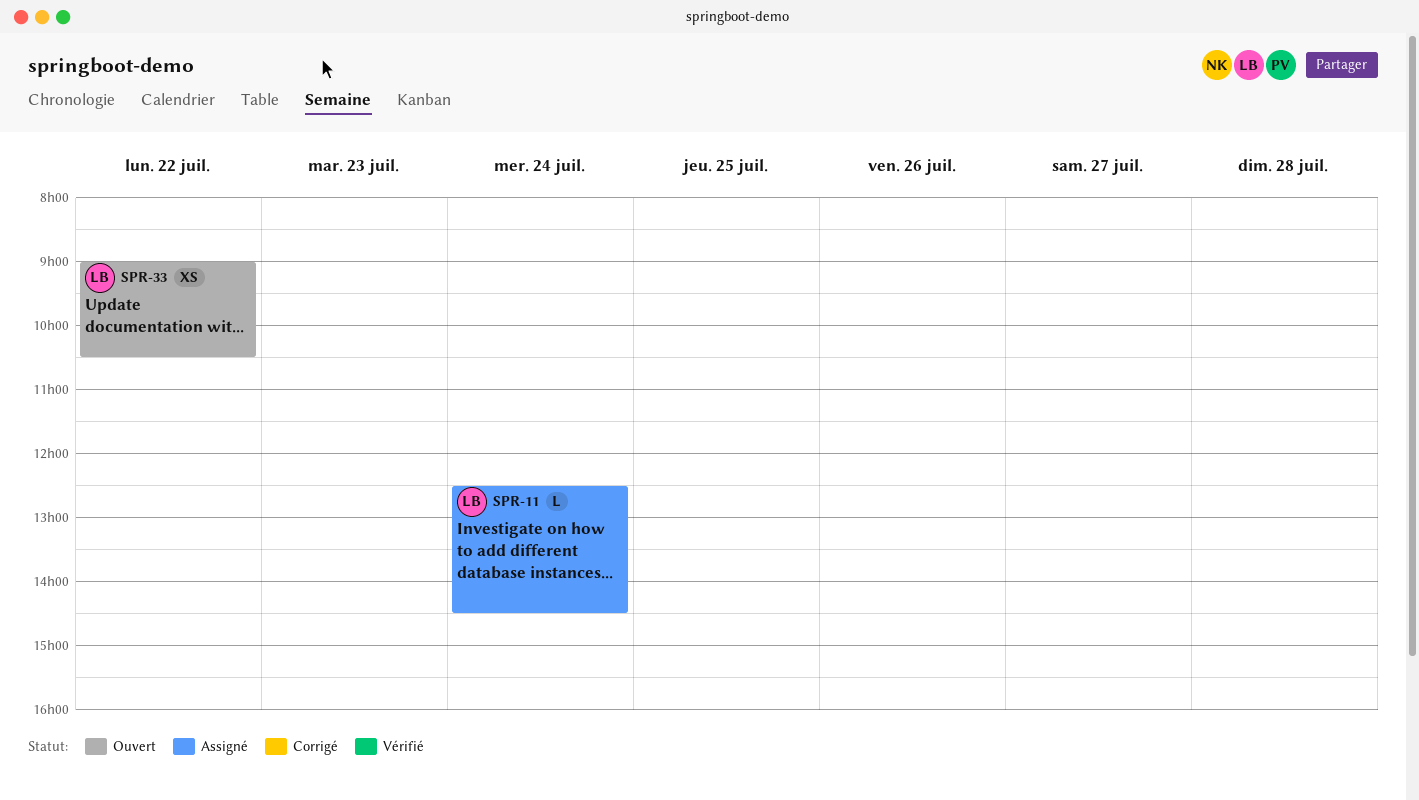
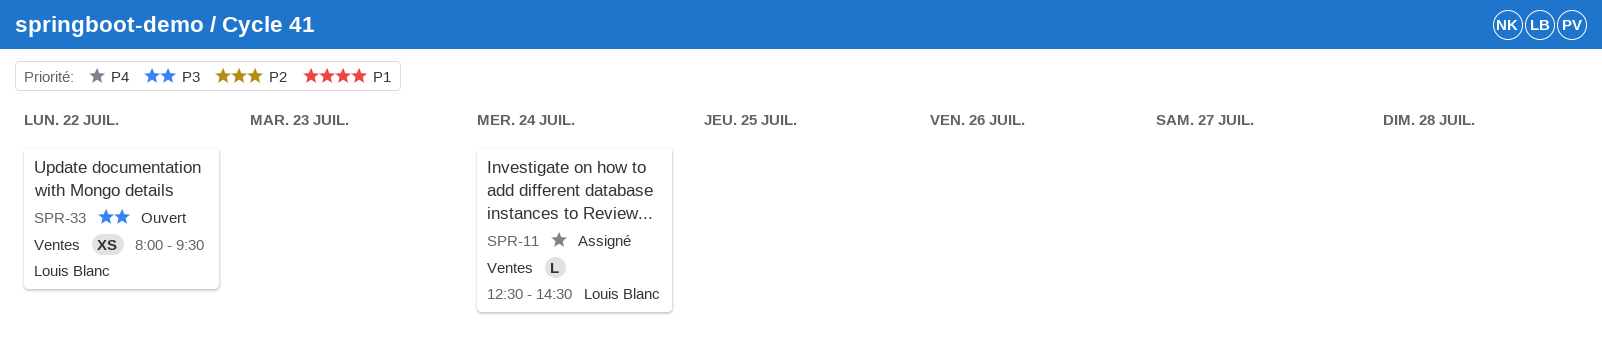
SPR-33, begins: 09:00 -> 08:00
SPR-33, ends: 10:30 -> 09:30

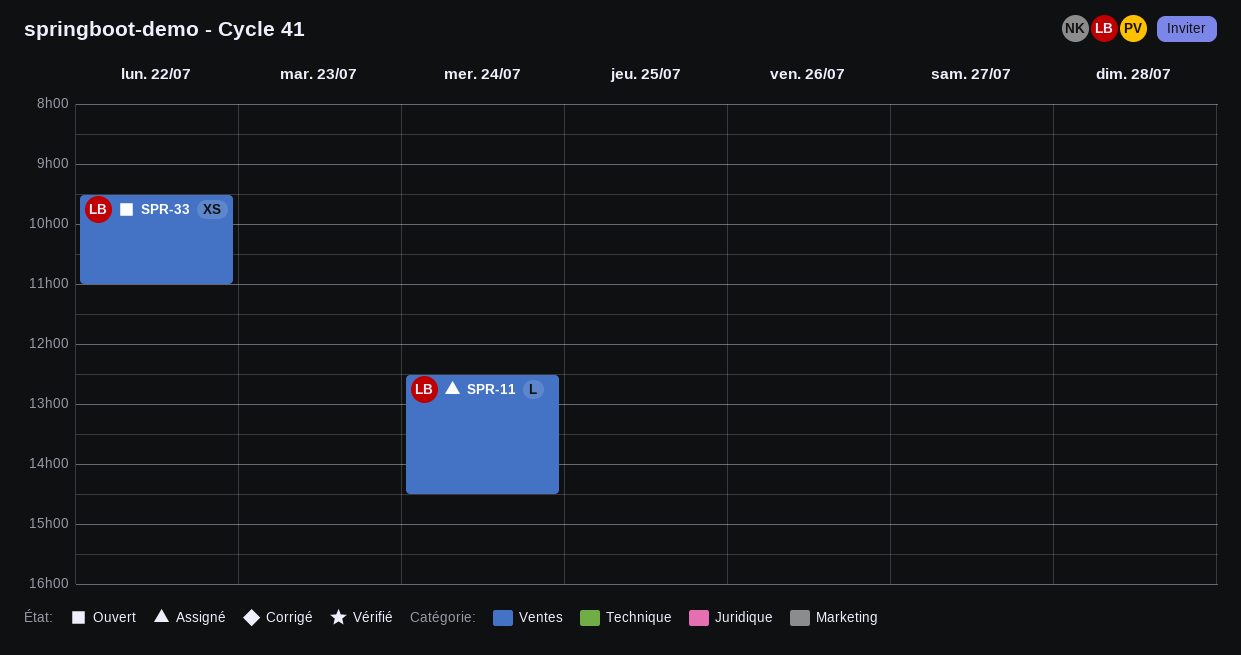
SPR-33, begins: 08:00 -> 09:30
SPR-33, ends: 09:30 -> 11:00

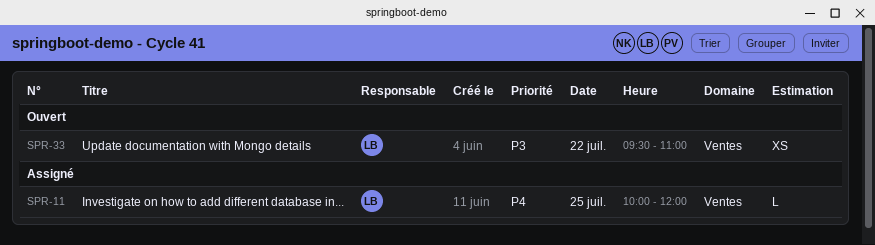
SPR-11, day: Jul 24 -> Jul 25
SPR-11, begins: 12:30 -> 10:00
SPR-11, ends: 14:30 -> 12:00

